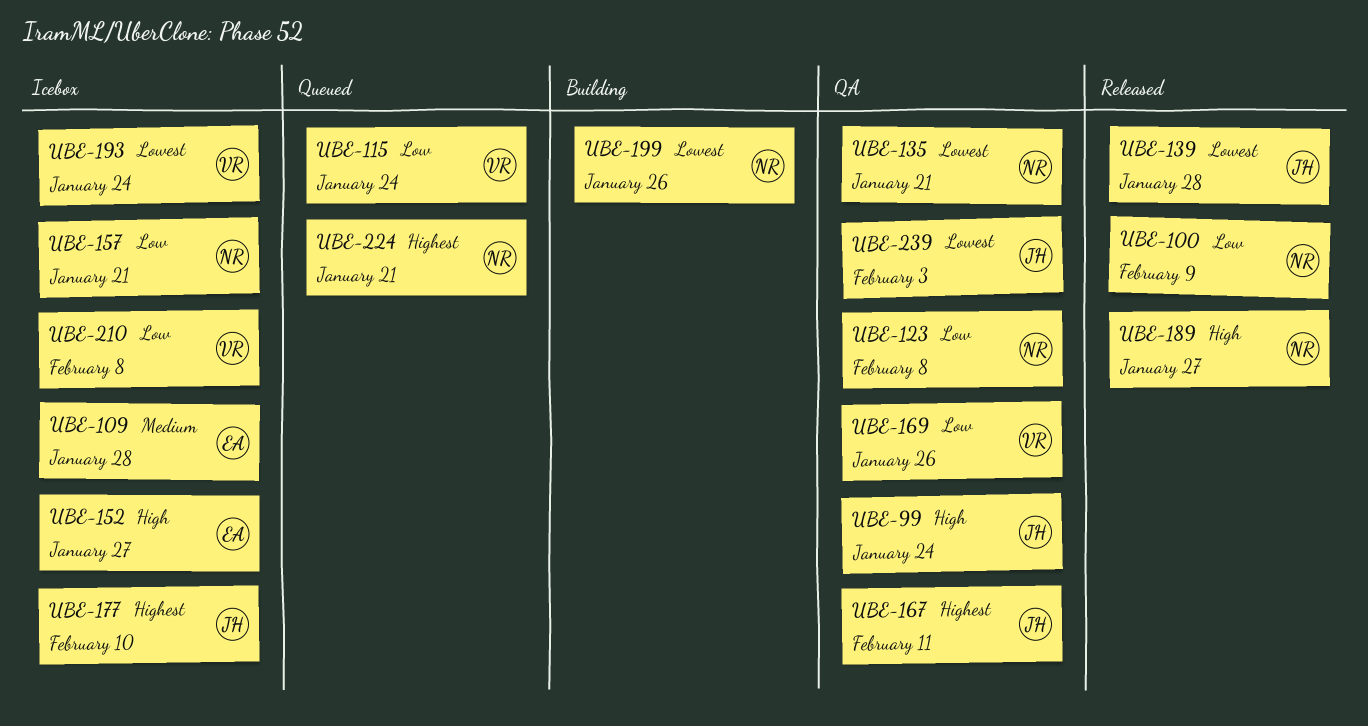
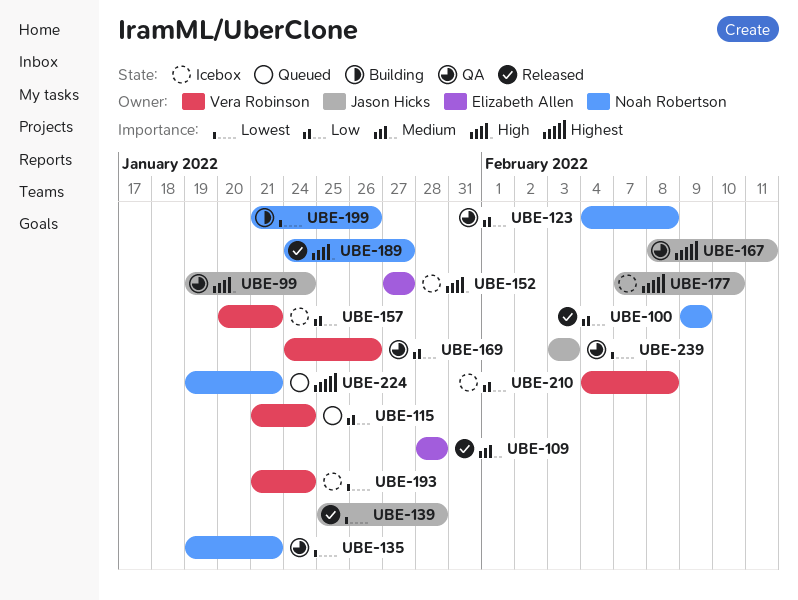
UBE-109, status: Icebox -> Released
UBE-157, owner: Noah Robertson -> Vera Robinson

